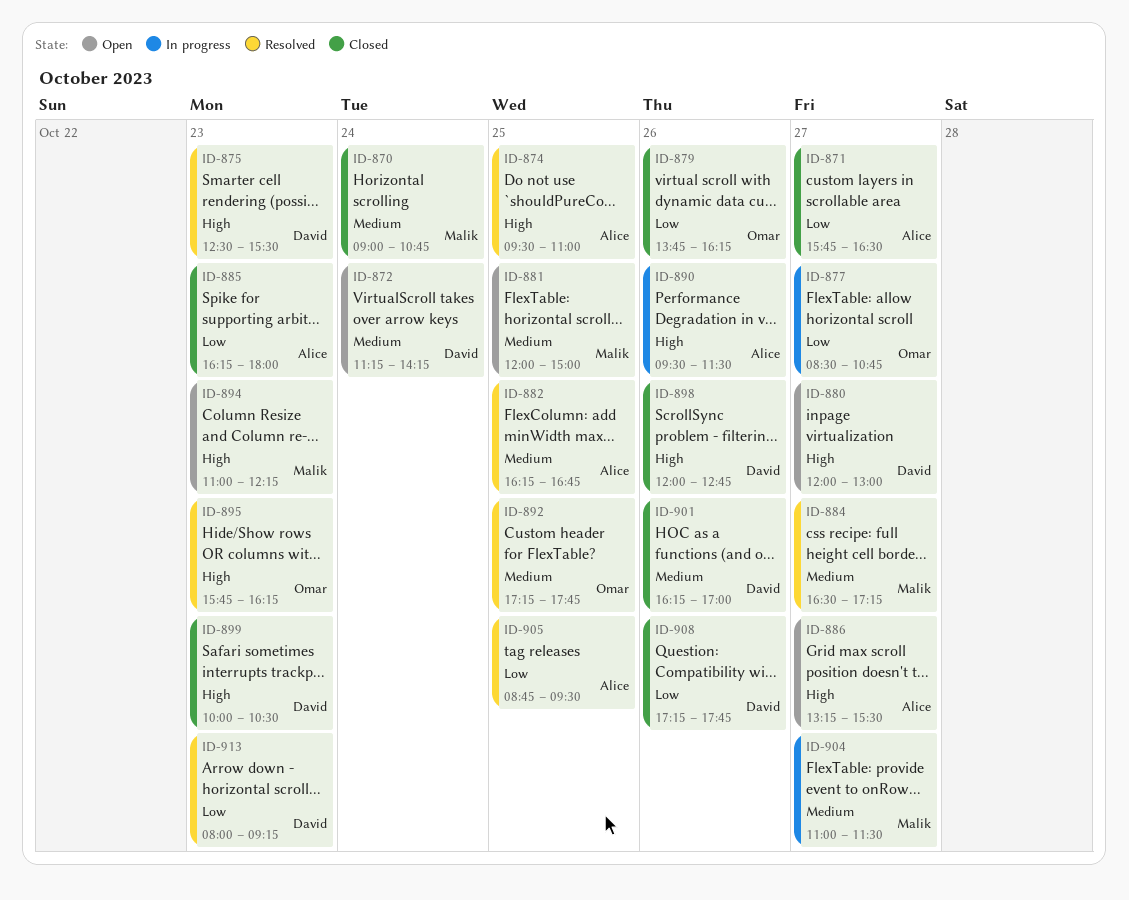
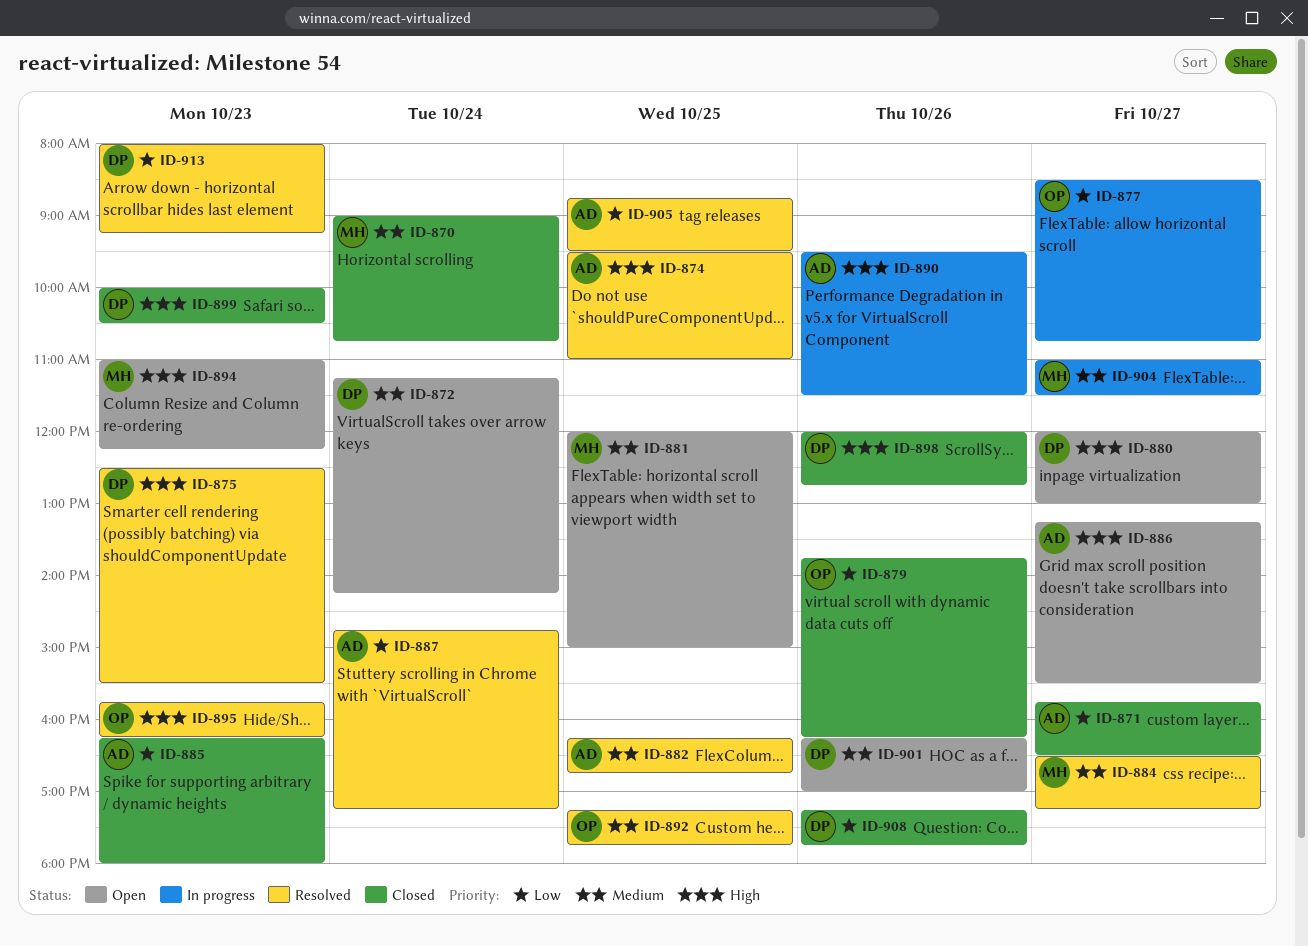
ID-887: none -> present
ID-901, status: Closed -> Open

